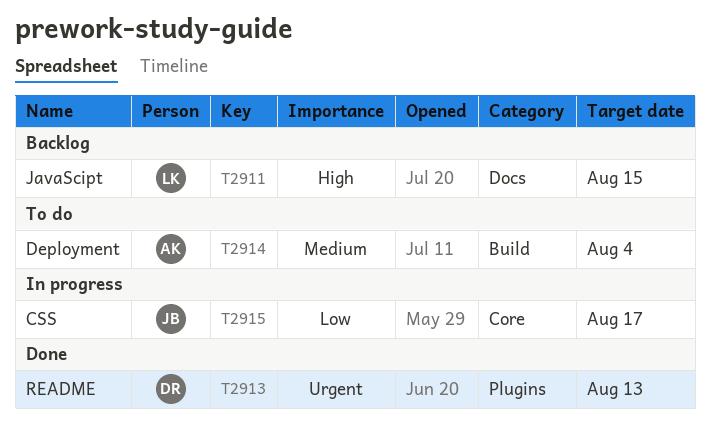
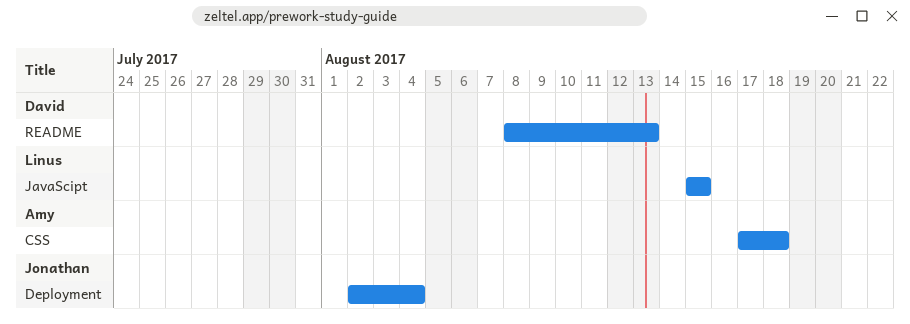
CSS, owner: Jonathan -> Amy
CSS, due: Aug 17 -> Aug 18
Deployment, owner: Amy -> Jonathan

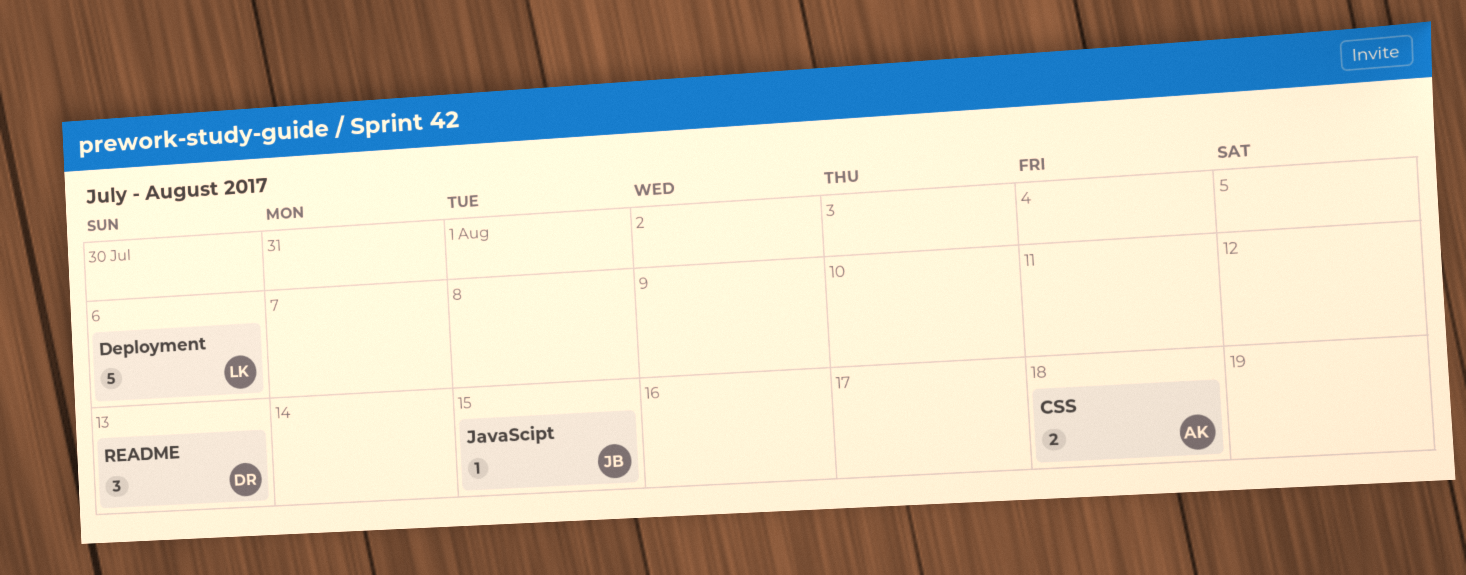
Deployment, owner: Jonathan -> Linus
Deployment, due: Aug 4 -> Aug 6
JavaScipt, owner: Linus -> Jonathan

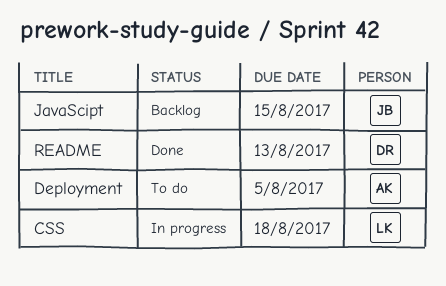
CSS, owner: AK -> LK
Deployment, owner: LK -> AK
Deployment, due: Aug 6 -> Aug 5

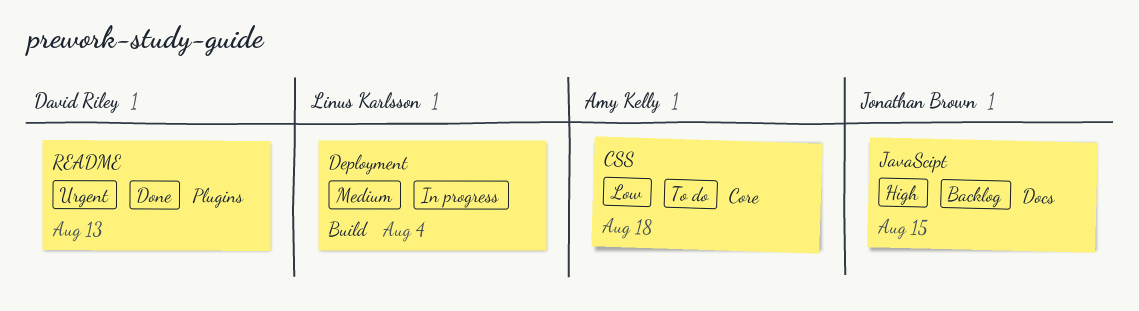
CSS, status: In progress -> To do
CSS, owner: Linus Karlsson -> Amy Kelly
Deployment, status: To do -> In progress
Deployment, owner: Amy Kelly -> Linus Karlsson
Deployment, due: Aug 5 -> Aug 4

